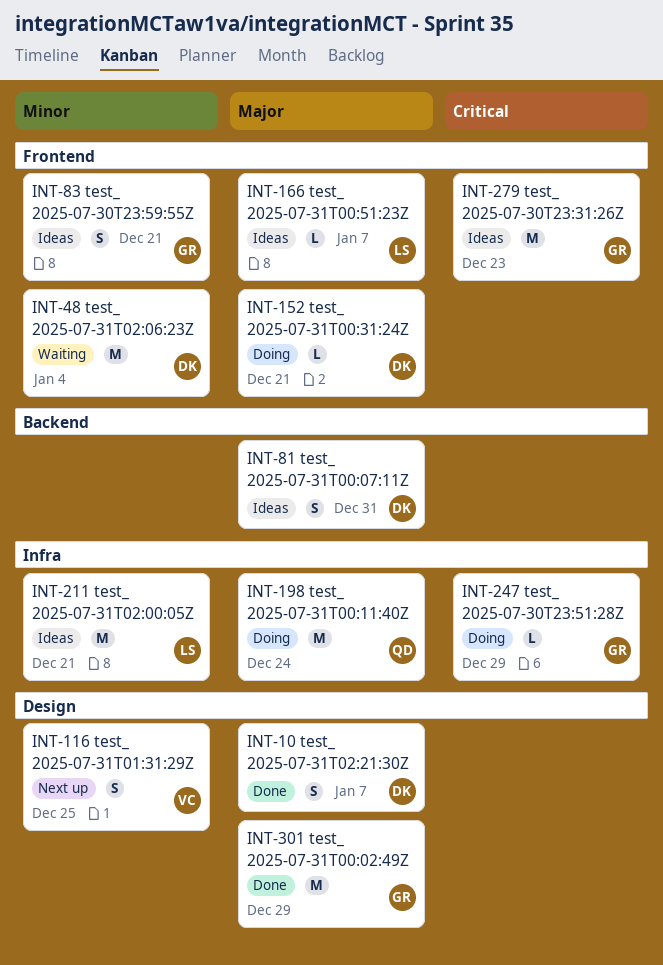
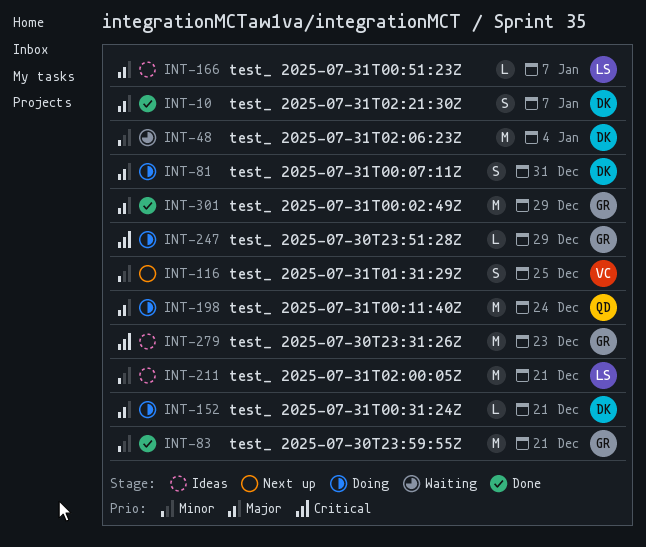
INT-81, status: Ideas -> Doing
INT-83, status: Ideas -> Done
INT-83, estimate: S -> M

